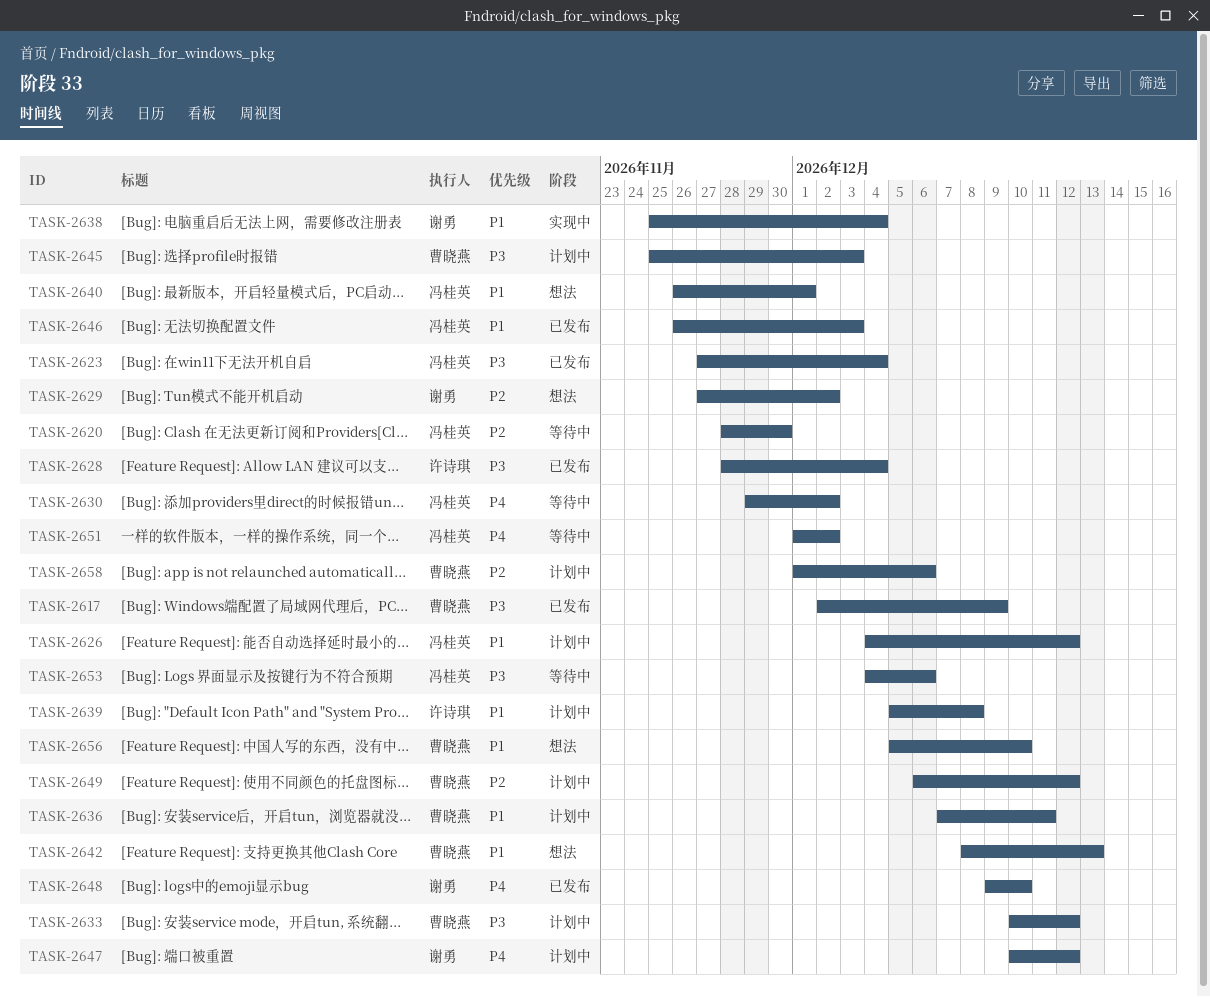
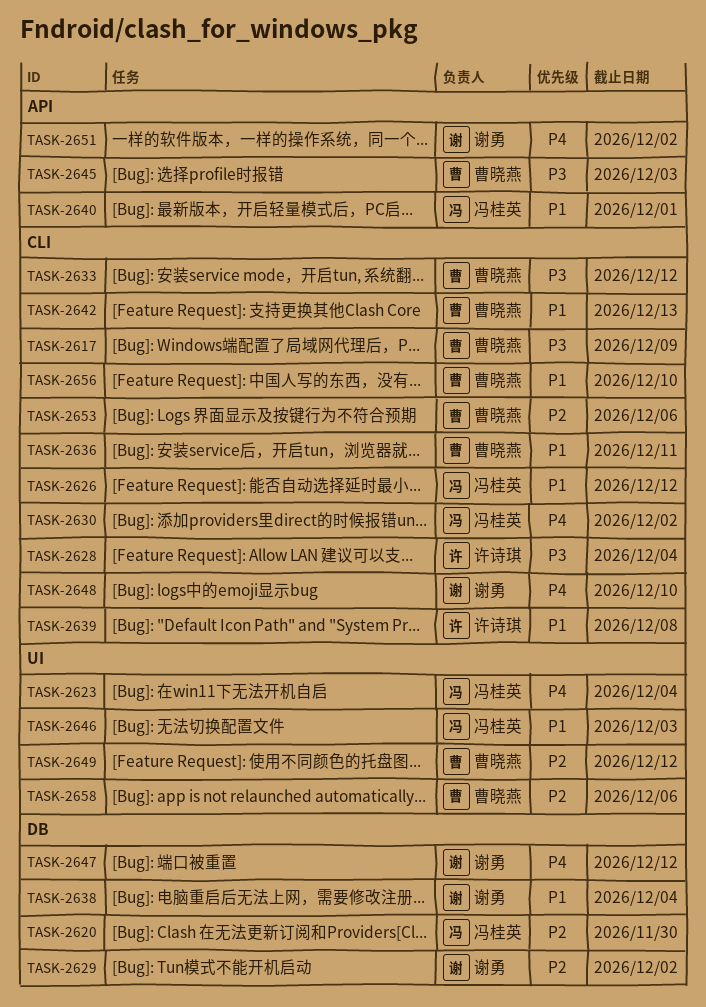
TASK-2623, priority: P3 -> P4
TASK-2651, owner: 冯桂英 -> 谢勇
TASK-2653, owner: 冯桂英 -> 曹晓燕
TASK-2653, priority: P3 -> P2

